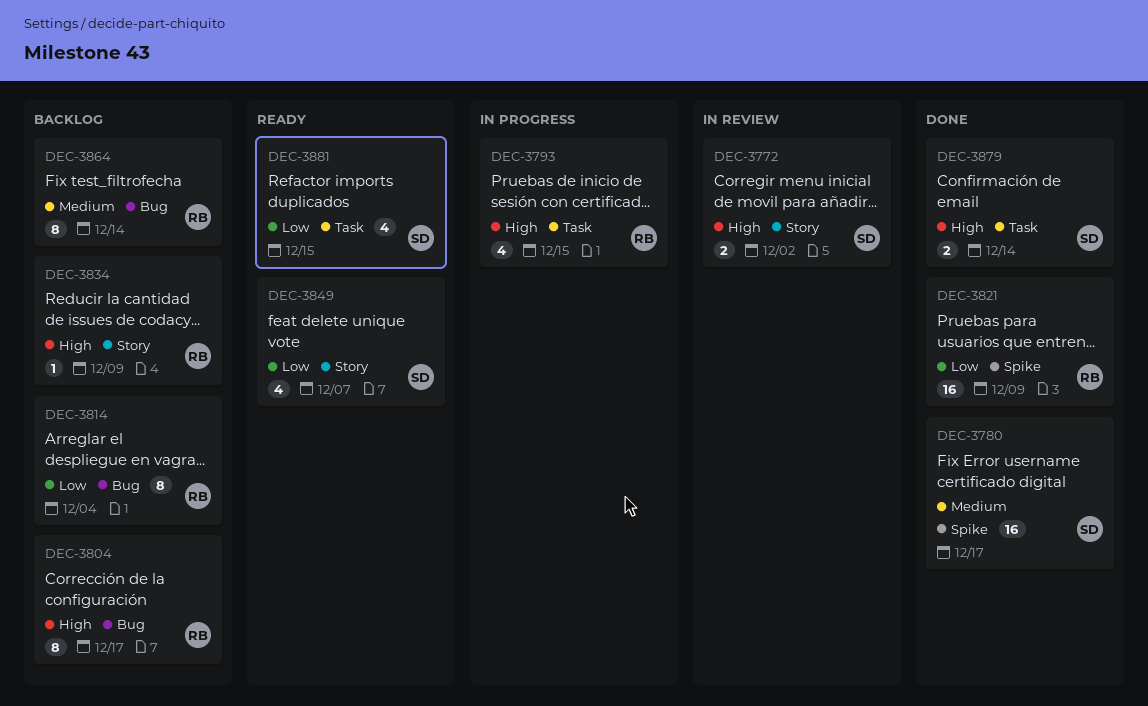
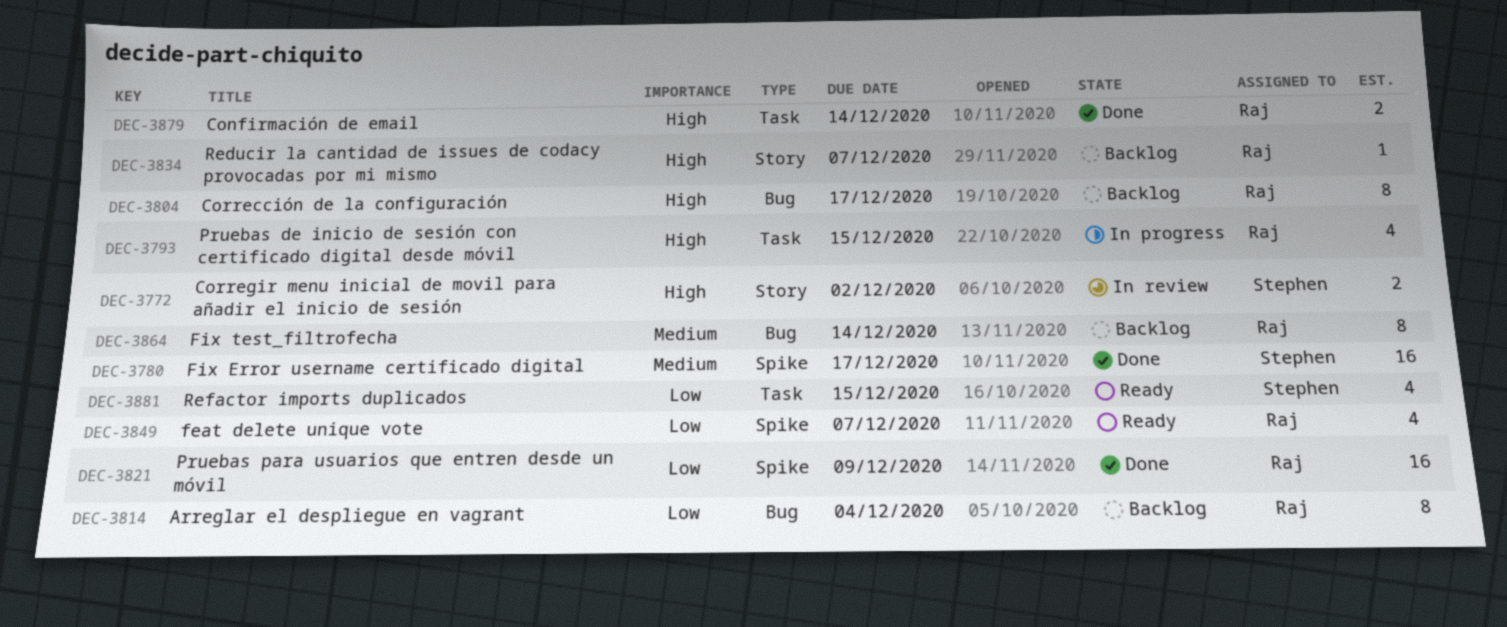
DEC-3834, due: Dec 9 -> Dec 7
DEC-3849, owner: Stephen -> Raj
DEC-3849, label: Story -> Spike
DEC-3879, owner: Stephen -> Raj

